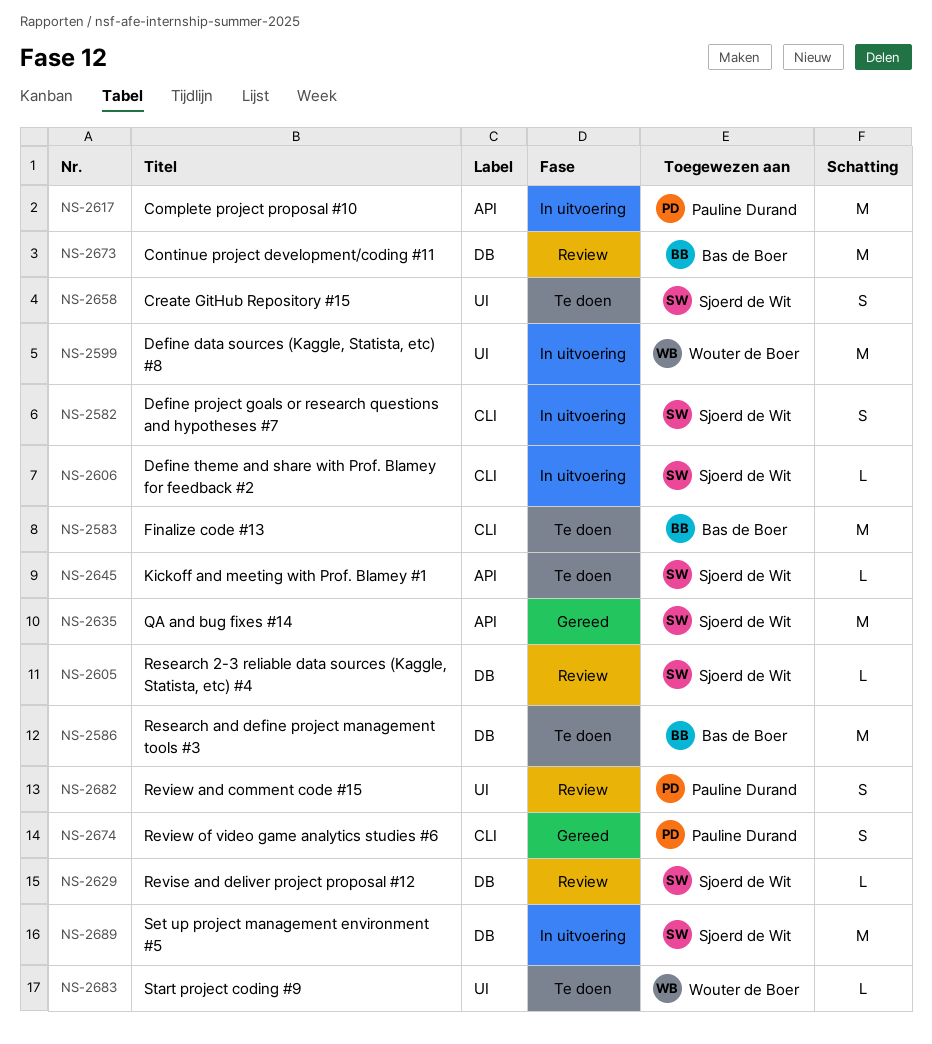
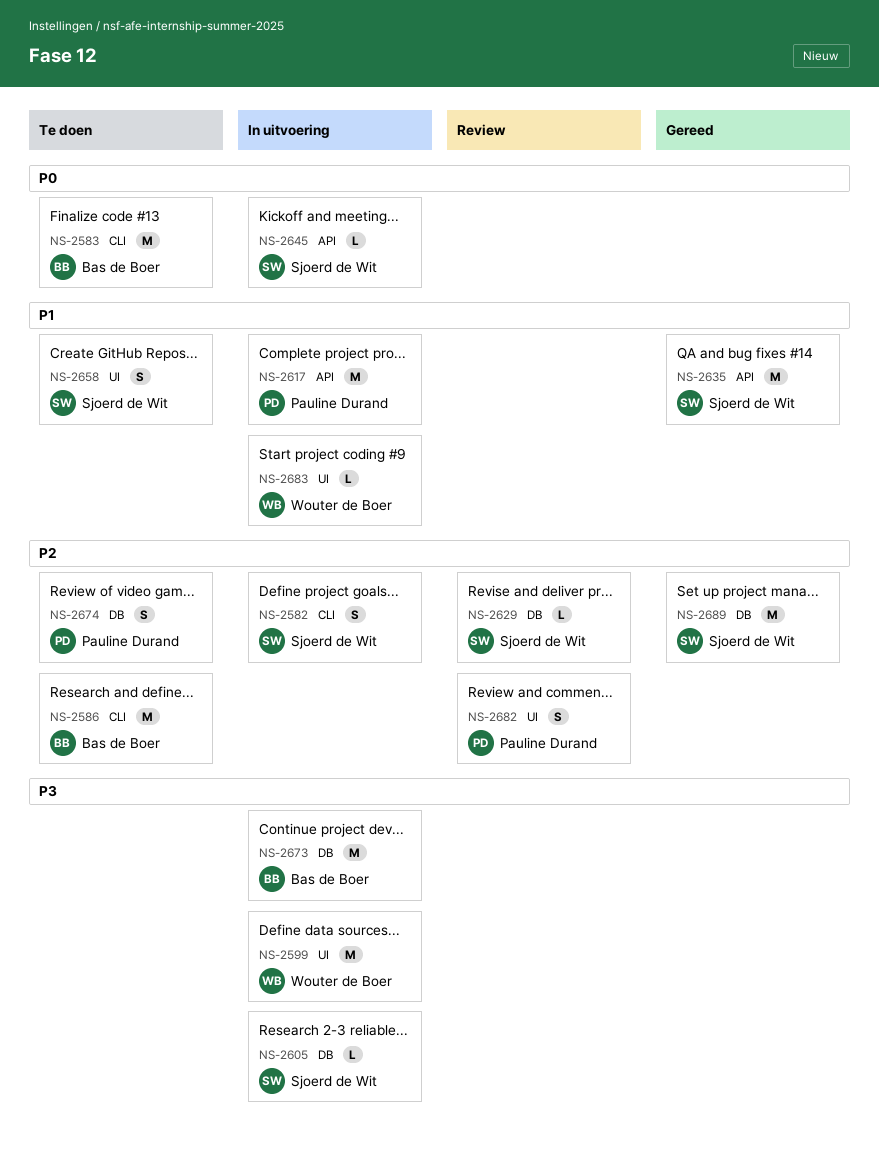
NS-2586, label: DB -> CLI
NS-2605, status: Review -> In uitvoering
NS-2606: present -> none
NS-2645, status: Te doen -> In uitvoering
NS-2673, status: Review -> In uitvoering
NS-2674, status: Gereed -> Te doen
NS-2674, label: CLI -> DB
NS-2683, status: Te doen -> In uitvoering
NS-2689, status: In uitvoering -> Gereed

